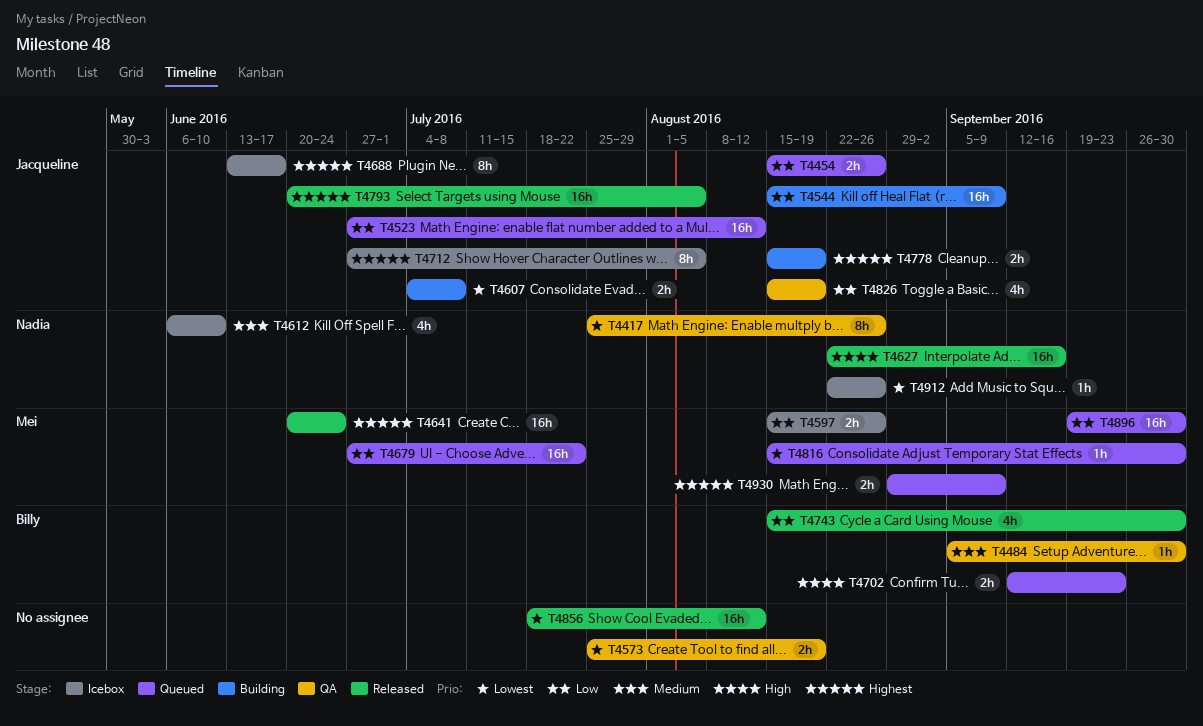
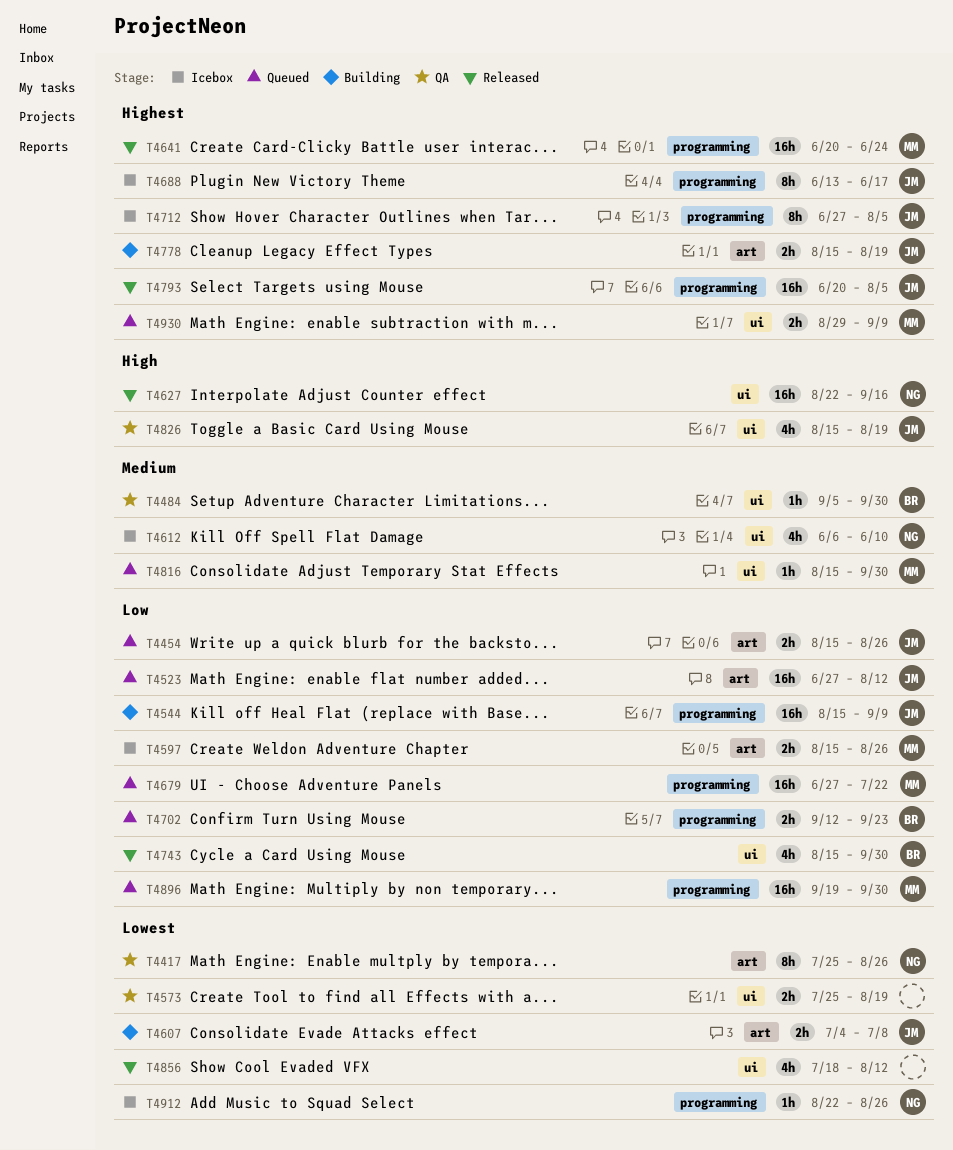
T4702, priority: High -> Low
T4816, priority: Lowest -> Medium
T4826, priority: Low -> High
T4856, estimate: 16h -> 4h

